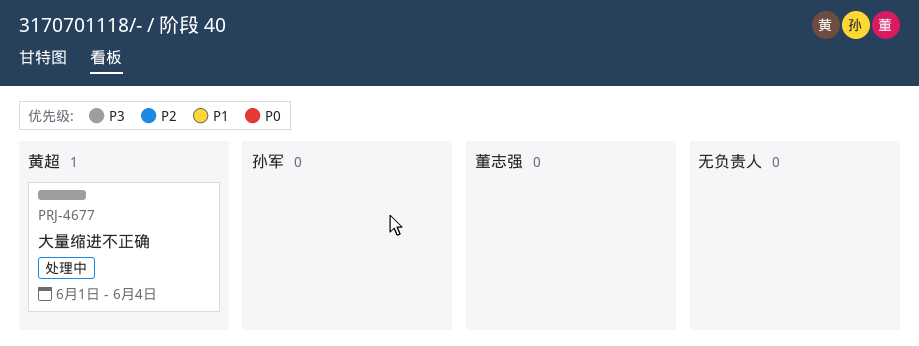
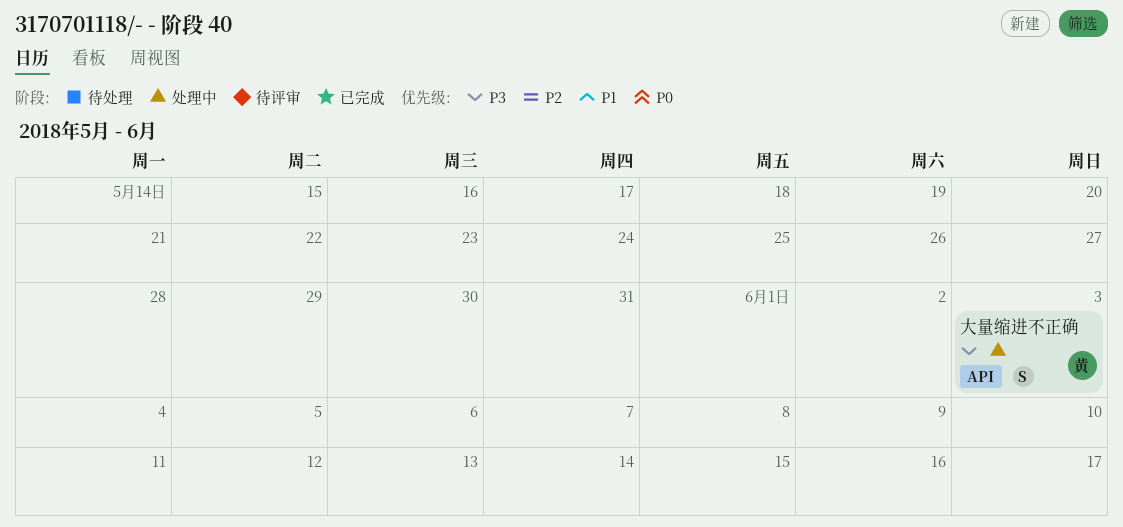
大量缩进不正确, due: Jun 4 -> Jun 3

